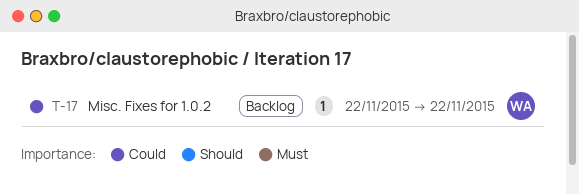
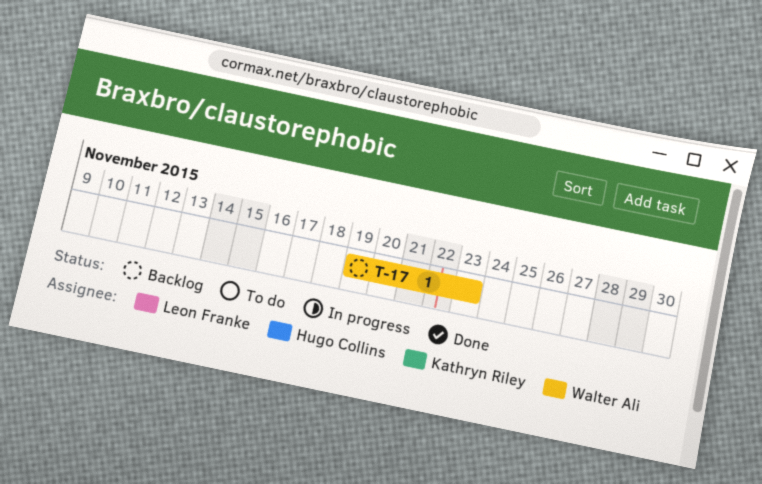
T-17, start: Nov 22 -> Nov 19
T-17, due: Nov 22 -> Nov 23

